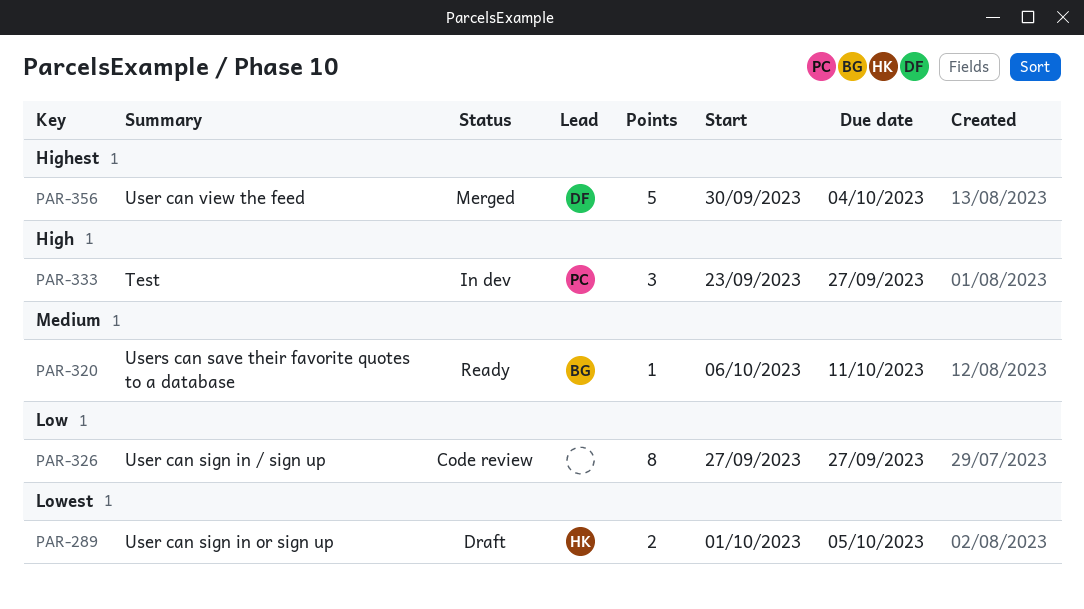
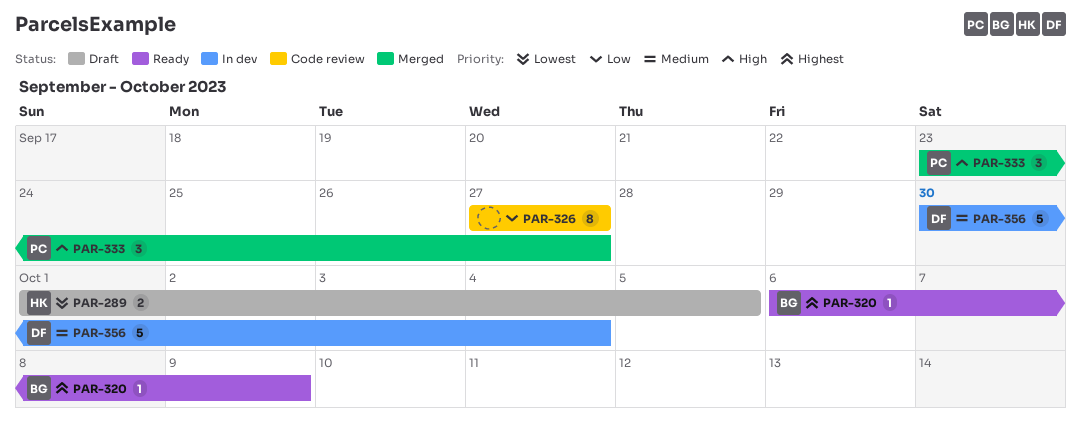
PAR-320, priority: Medium -> Highest
PAR-320, due: Oct 11 -> Oct 9
PAR-333, status: In dev -> Merged
PAR-356, status: Merged -> In dev
PAR-356, priority: Highest -> Medium

